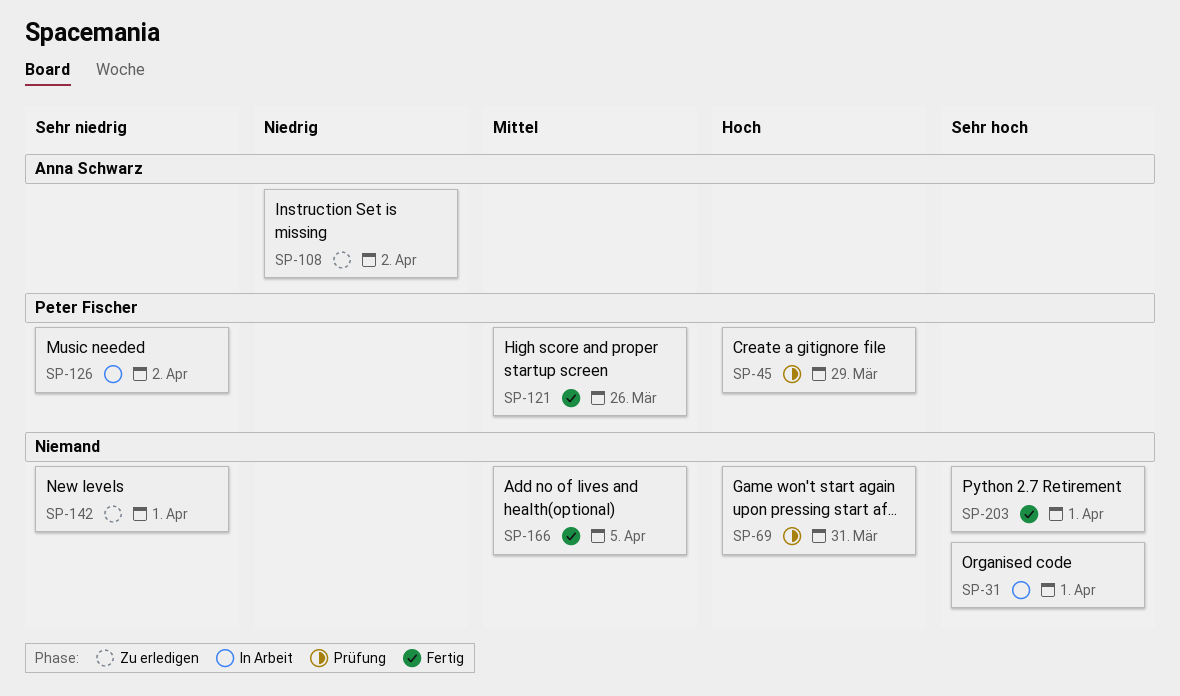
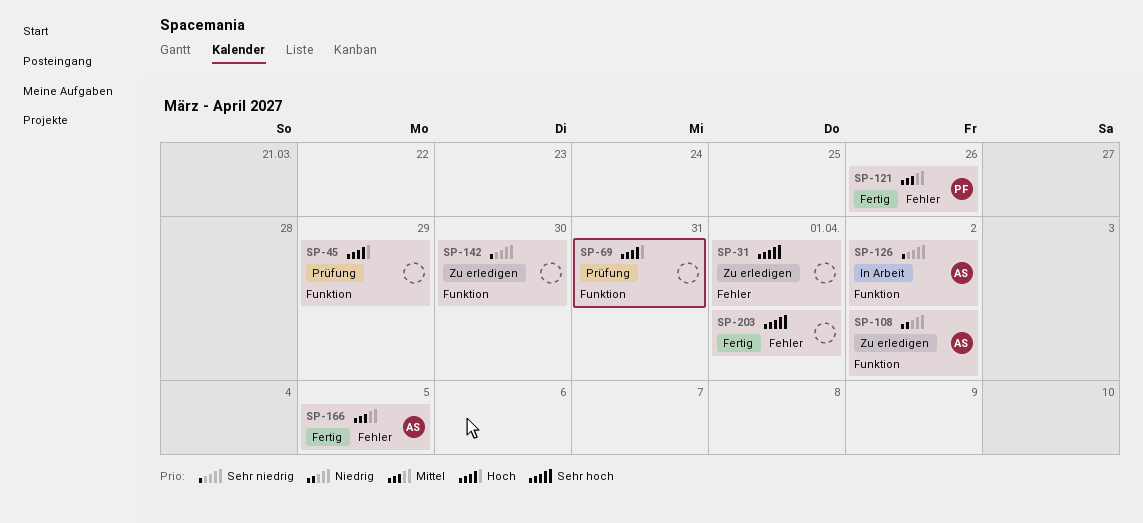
SP-31, status: In Arbeit -> Zu erledigen
SP-45, owner: Peter Fischer -> none
SP-126, owner: Peter Fischer -> Anna Schwarz
SP-142, due: Apr 1 -> Mar 30
SP-166, owner: none -> Anna Schwarz

